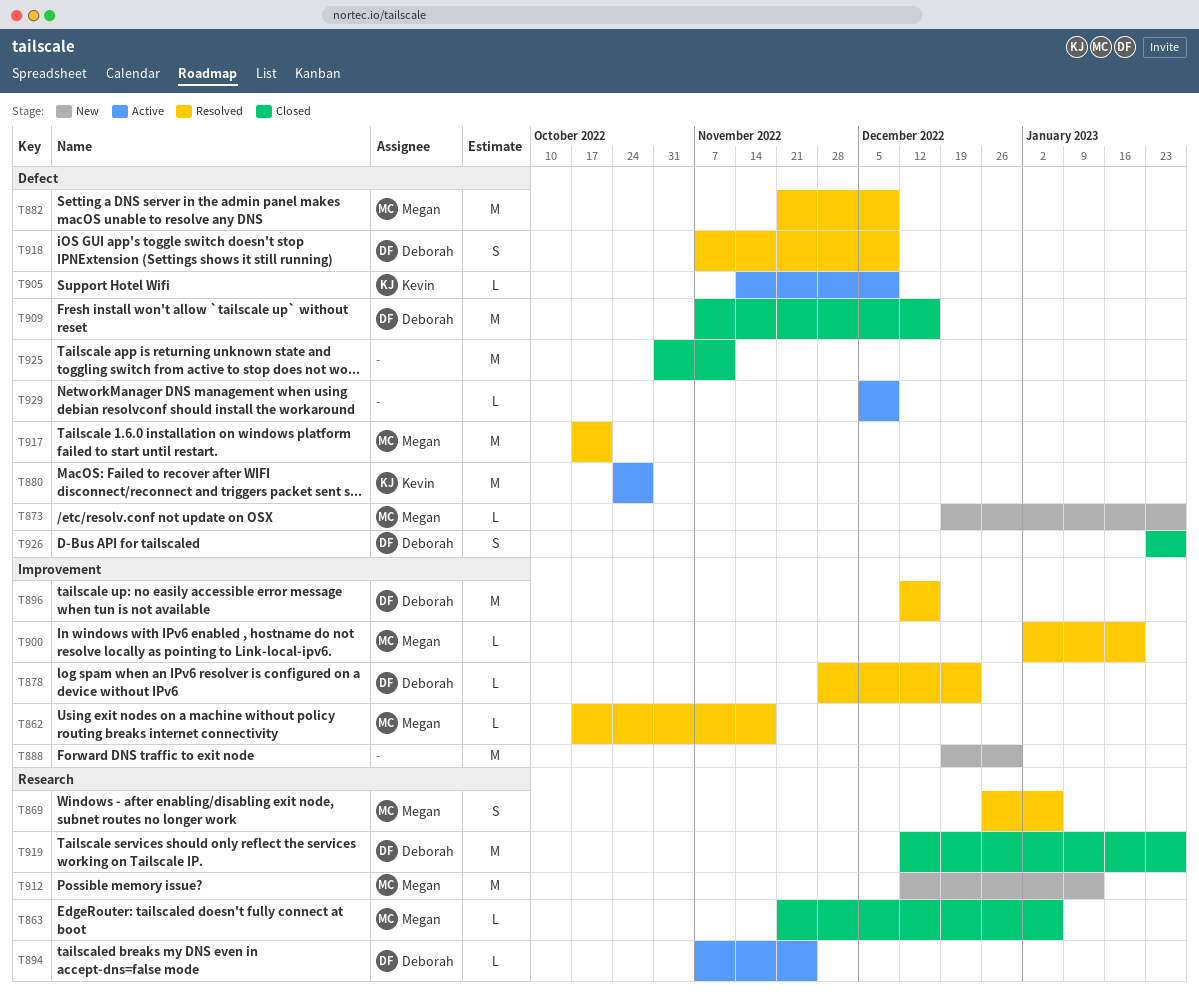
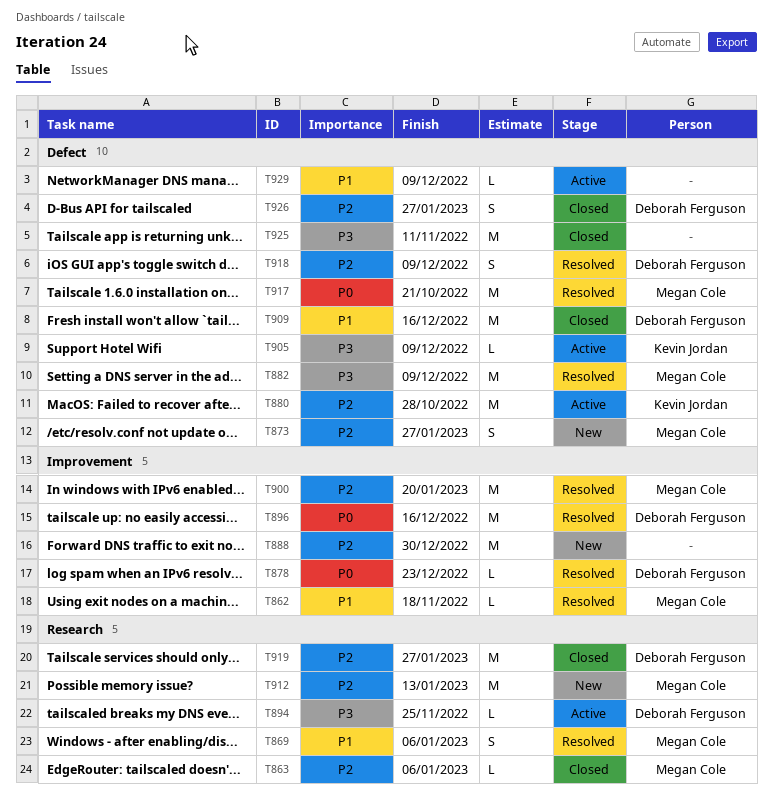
T873, estimate: L -> S
T900, estimate: L -> M

